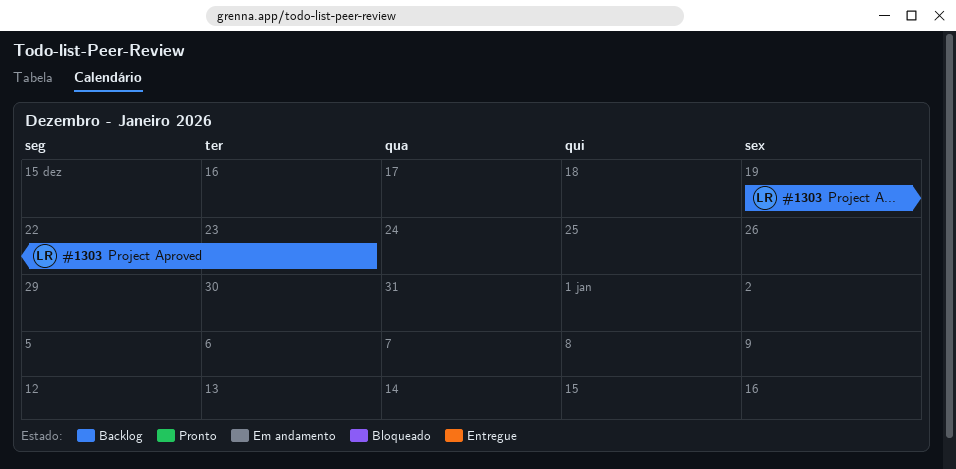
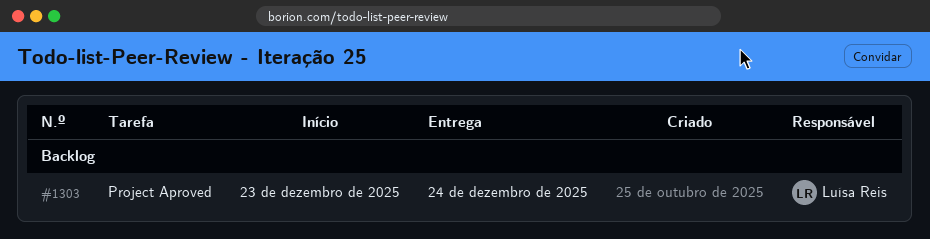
#1303, start: Dec 19 -> Dec 23
#1303, due: Dec 23 -> Dec 24

